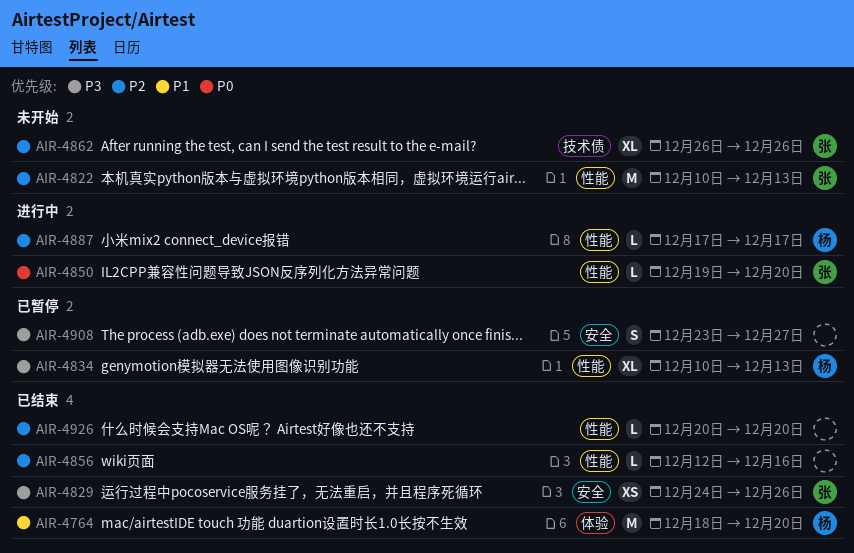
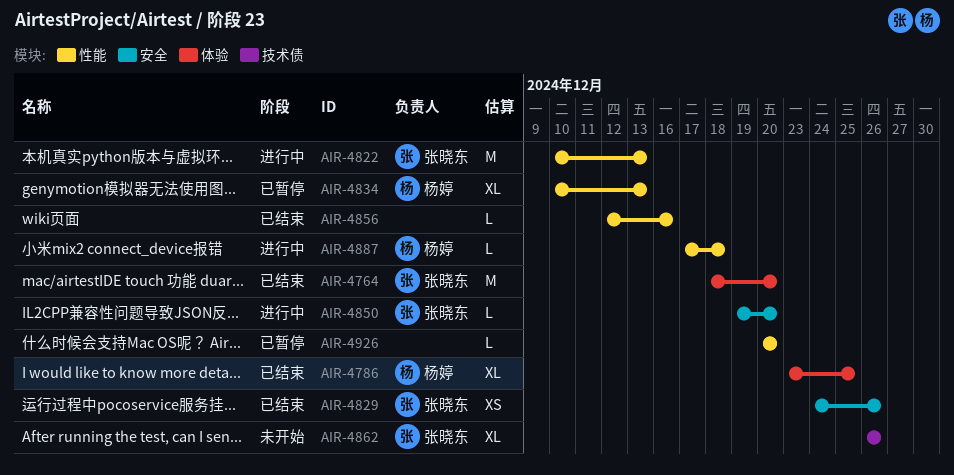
AIR-4764, owner: 杨婷 -> 张晓东
AIR-4786: none -> present
AIR-4822, status: 未开始 -> 进行中
AIR-4850, label: 性能 -> 安全
AIR-4887, due: Dec 17 -> Dec 18
AIR-4908: present -> none
AIR-4926, status: 已结束 -> 已暂停

